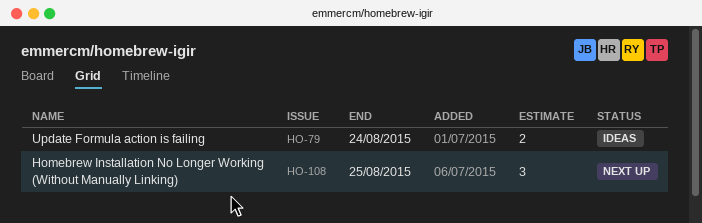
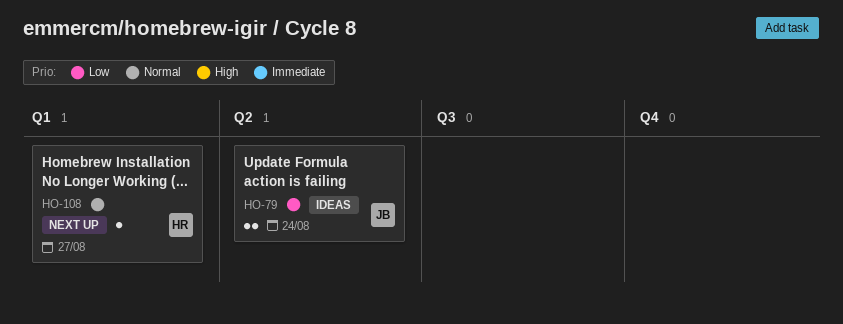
HO-108, estimate: 3 -> 1
HO-108, due: Aug 25 -> Aug 27

